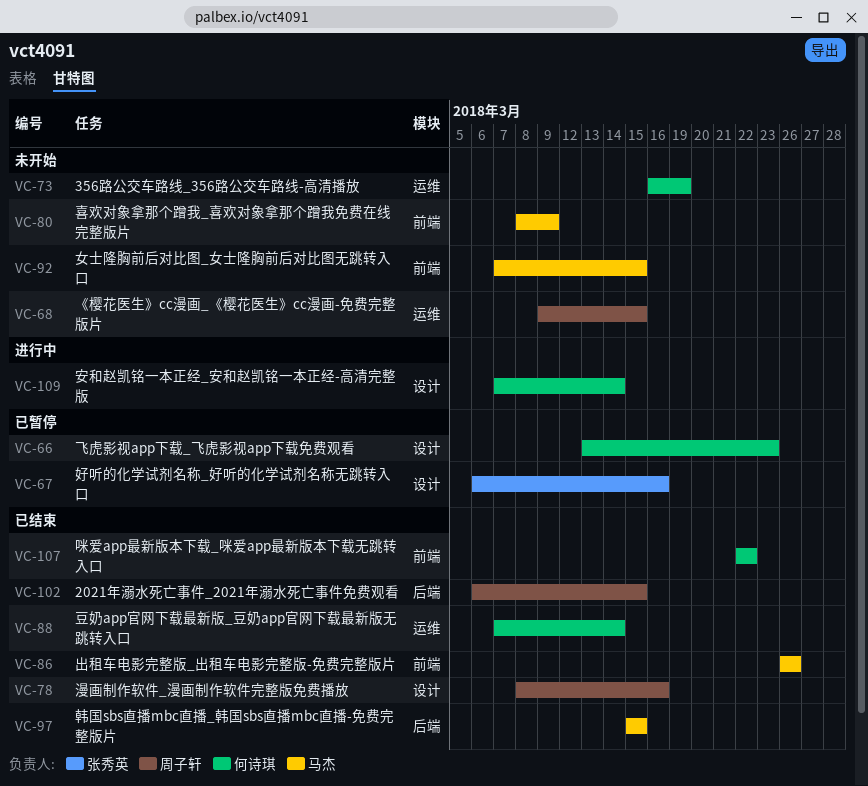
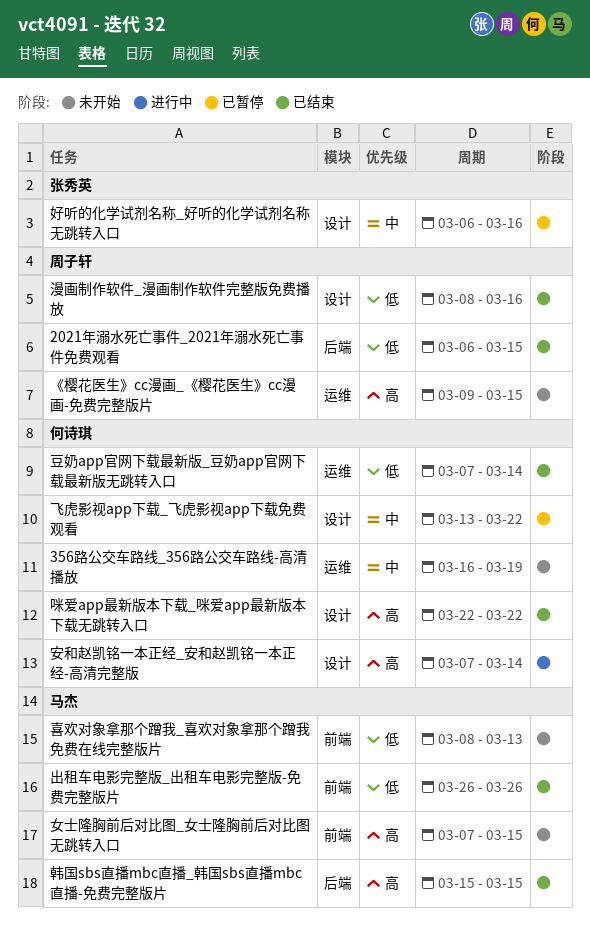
咪爱app最新版本下载_咪爱app最新版本下载无跳转入口, label: 前端 -> 设计
喜欢对象拿那个蹭我_喜欢对象拿那个蹭我免费在线完整版片, due: Mar 9 -> Mar 13
飞虎影视app下载_飞虎影视app下载免费观看, due: Mar 23 -> Mar 22

